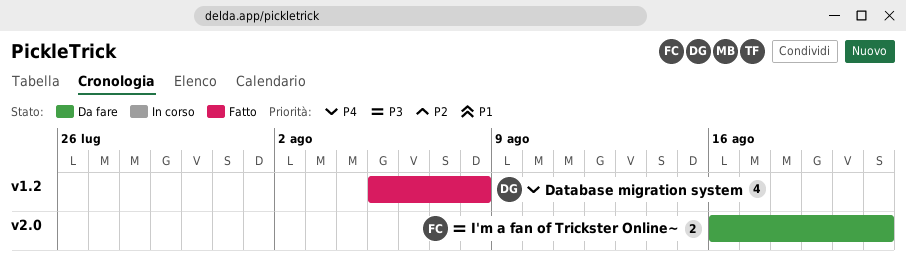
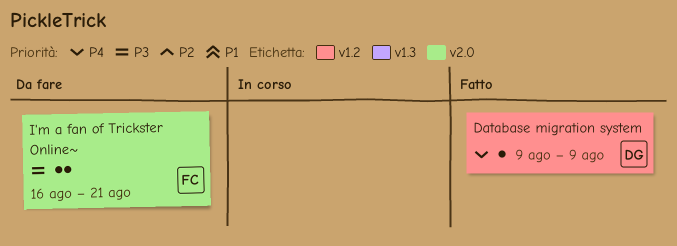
Database migration system, estimate: 4 -> 1
Database migration system, start: Aug 5 -> Aug 9
Database migration system, due: Aug 8 -> Aug 9

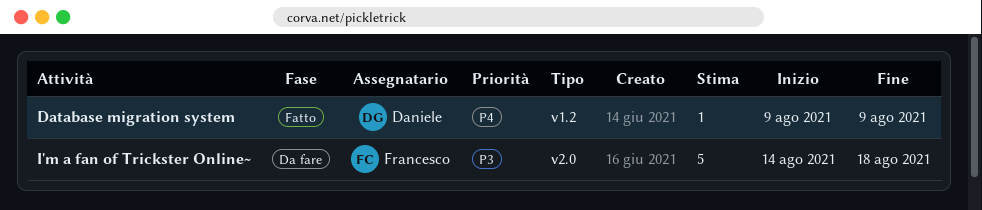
I'm a fan of Trickster Online~, estimate: 2 -> 5
I'm a fan of Trickster Online~, start: Aug 16 -> Aug 14
I'm a fan of Trickster Online~, due: Aug 21 -> Aug 18

